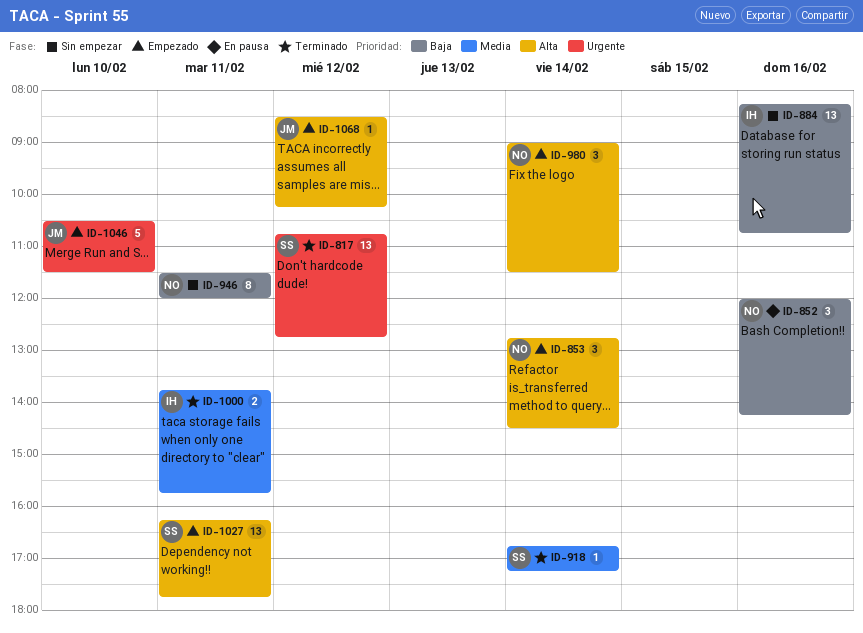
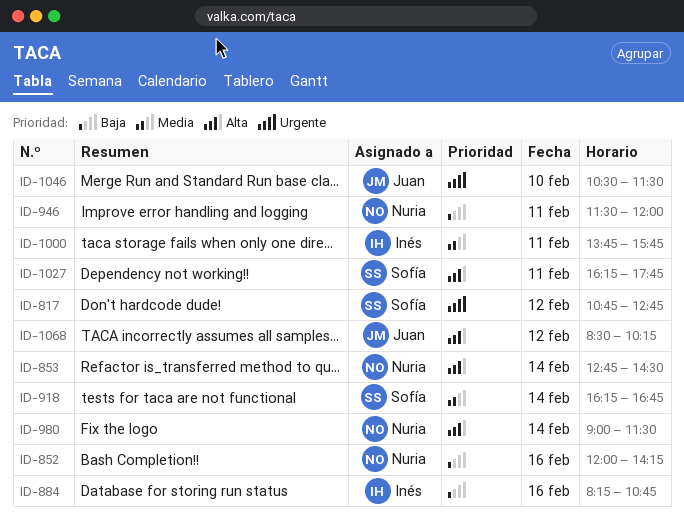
ID-918, begins: 16:45 -> 16:15
ID-918, ends: 17:15 -> 16:45

